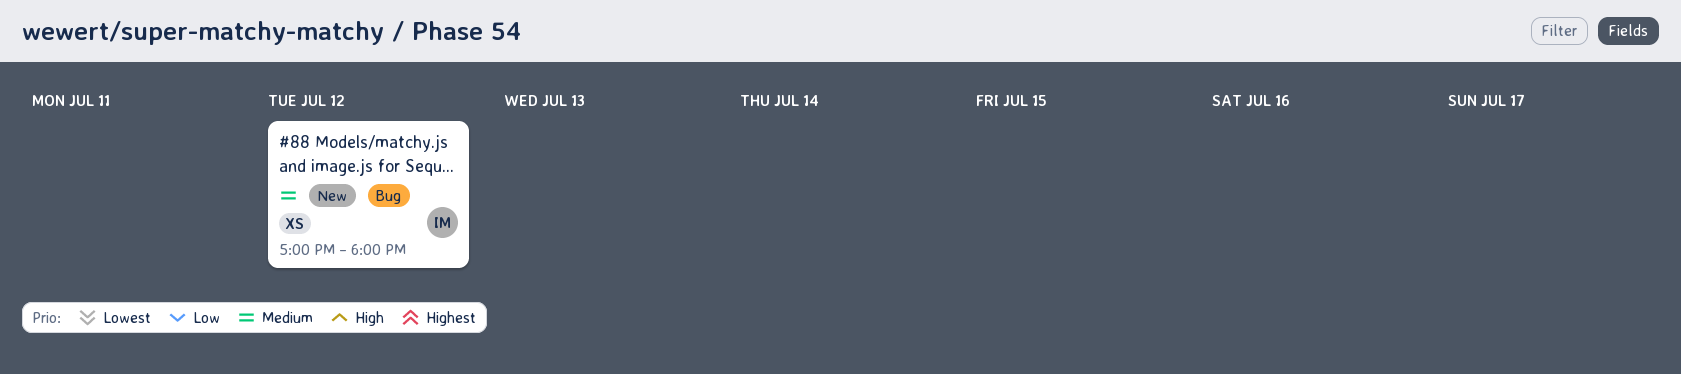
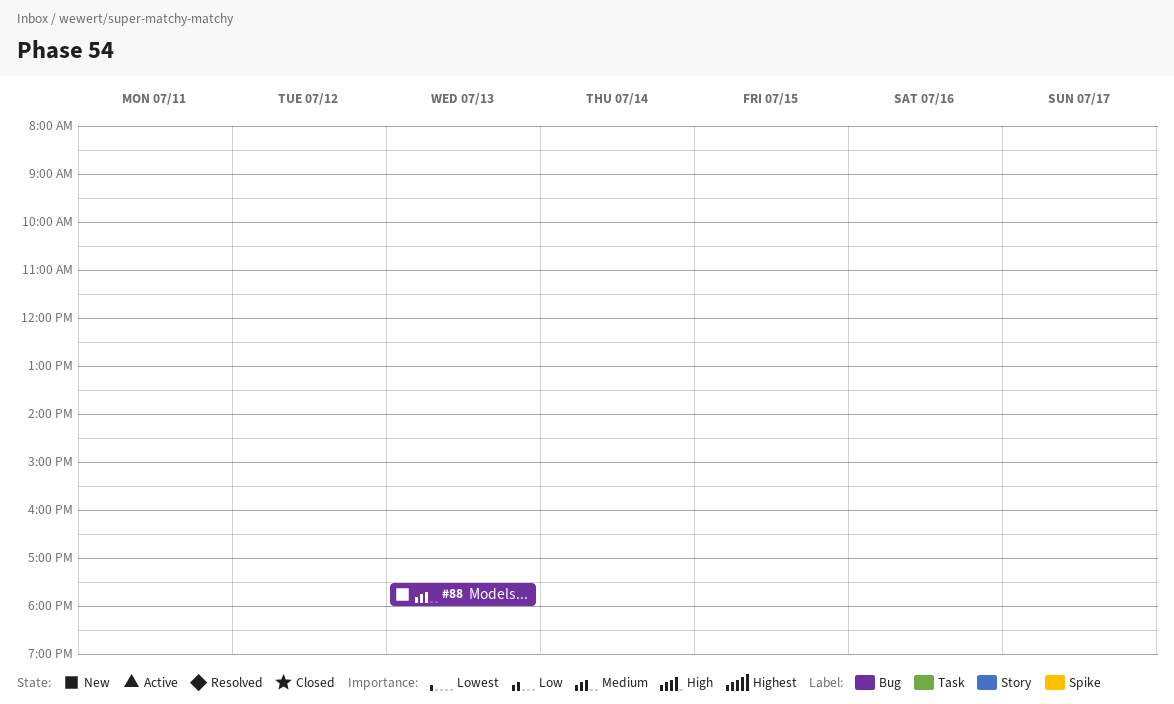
#88, day: Jul 12 -> Jul 13
#88, begins: 17:00 -> 17:30

